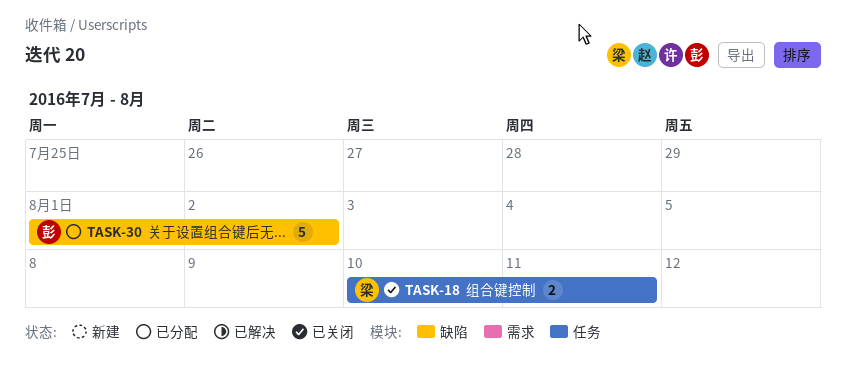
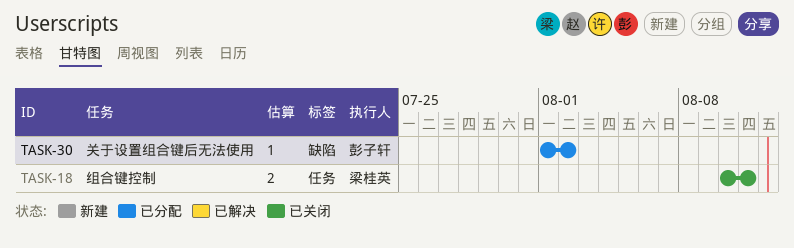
TASK-30, estimate: 5 -> 1

